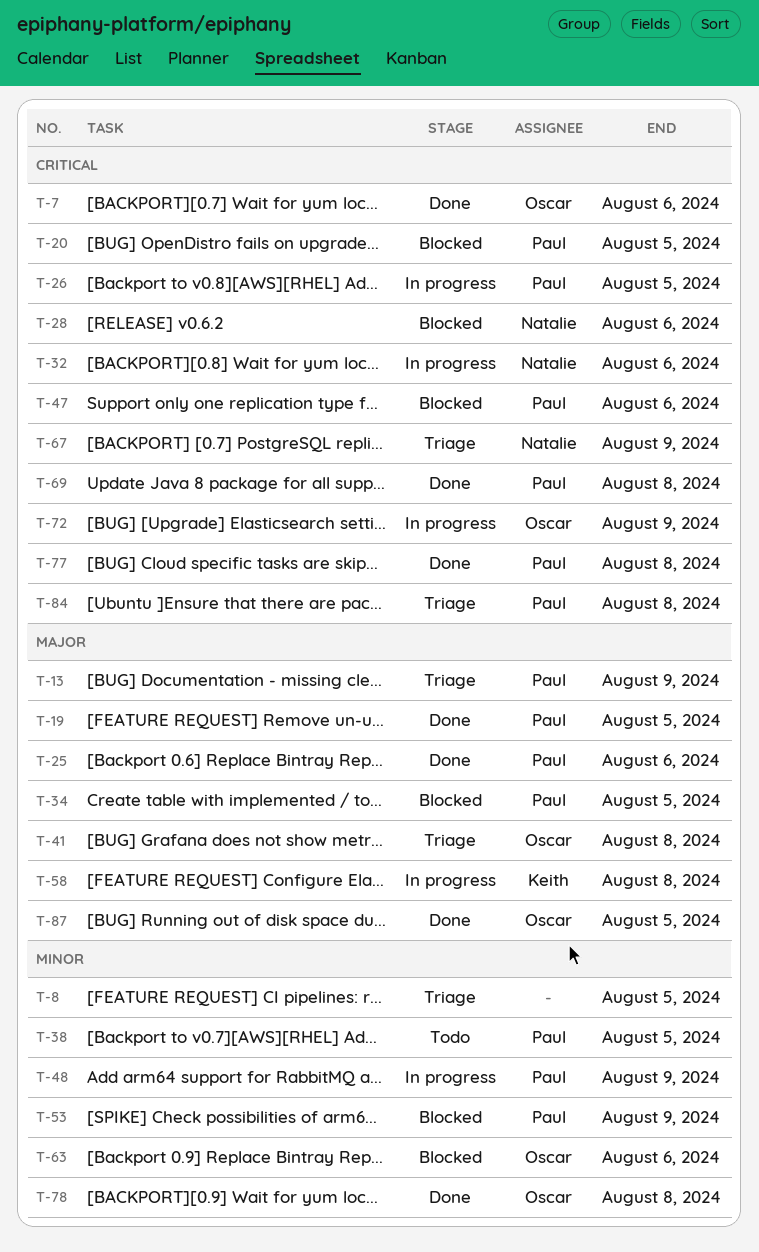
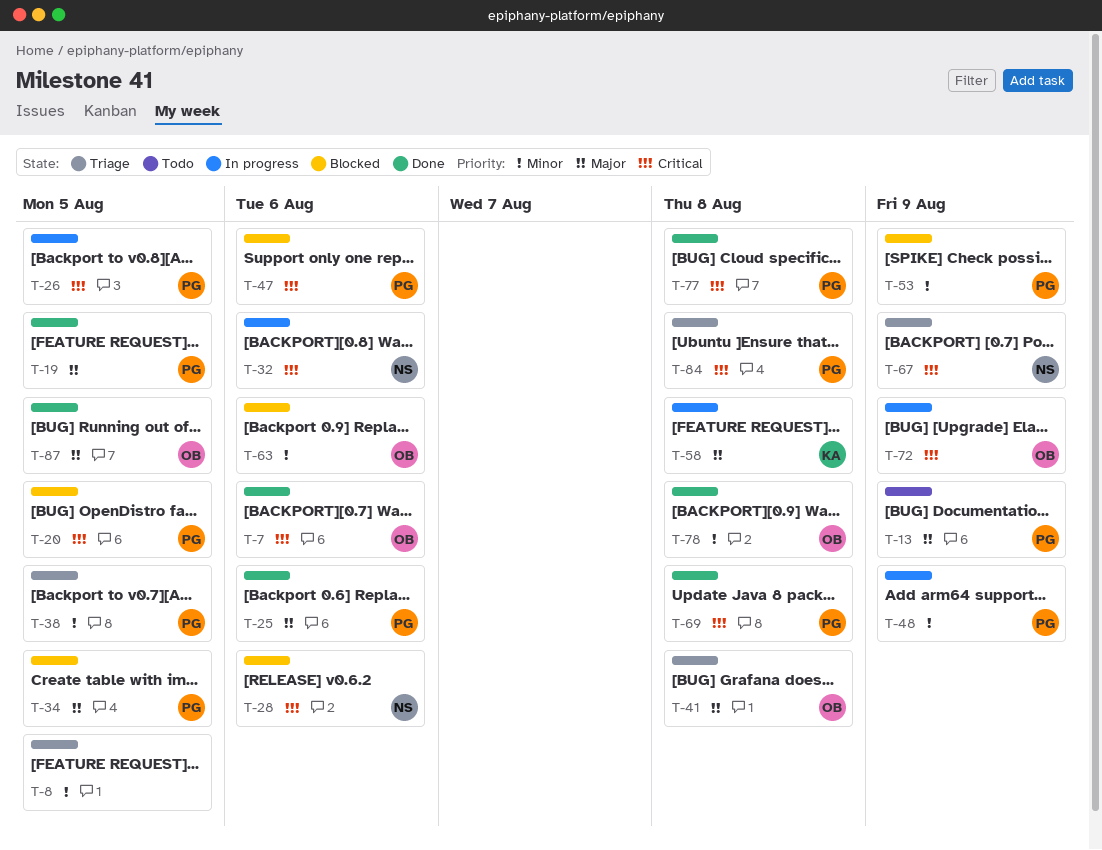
T-13, status: Triage -> Todo
T-38, status: Todo -> Triage

